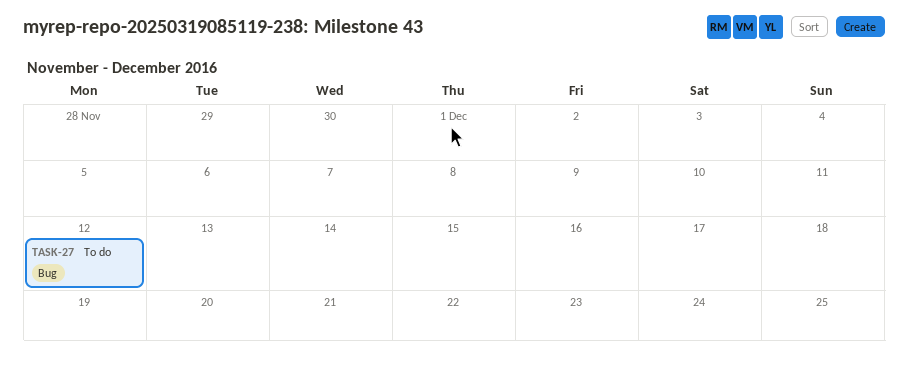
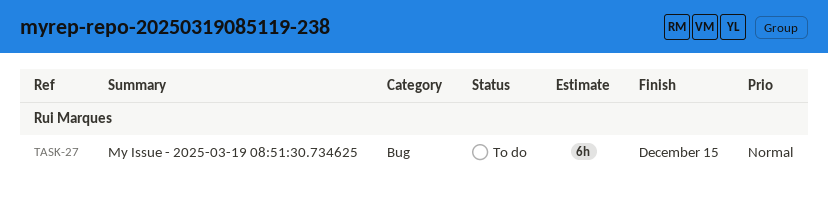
TASK-27, due: Dec 12 -> Dec 15

